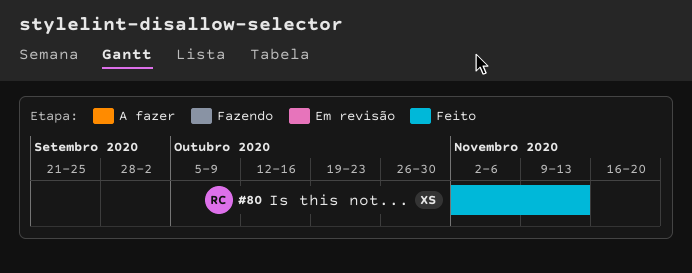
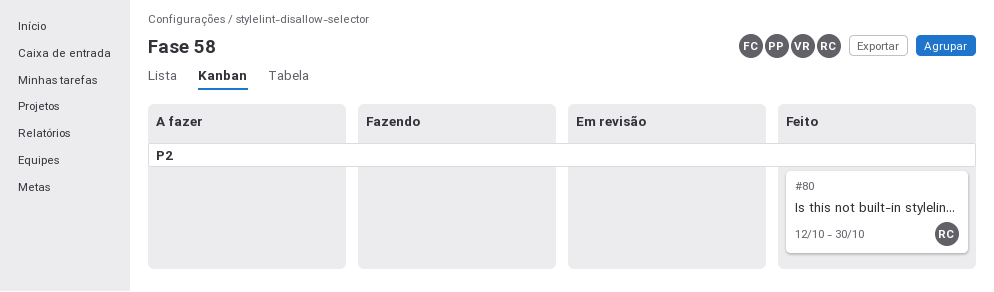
#80, start: Nov 2 -> Oct 12
#80, due: Nov 13 -> Oct 30

